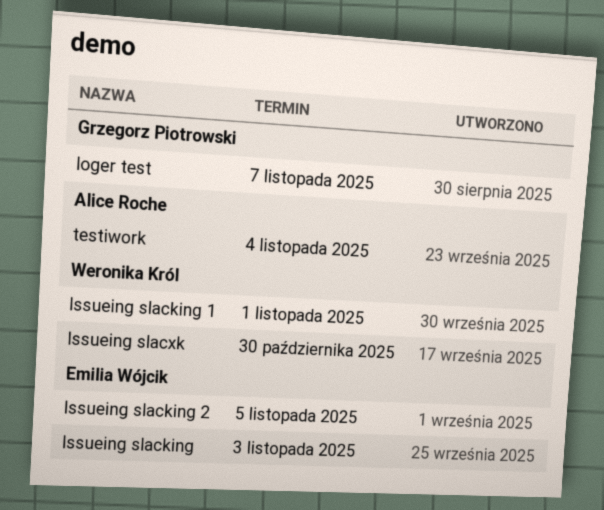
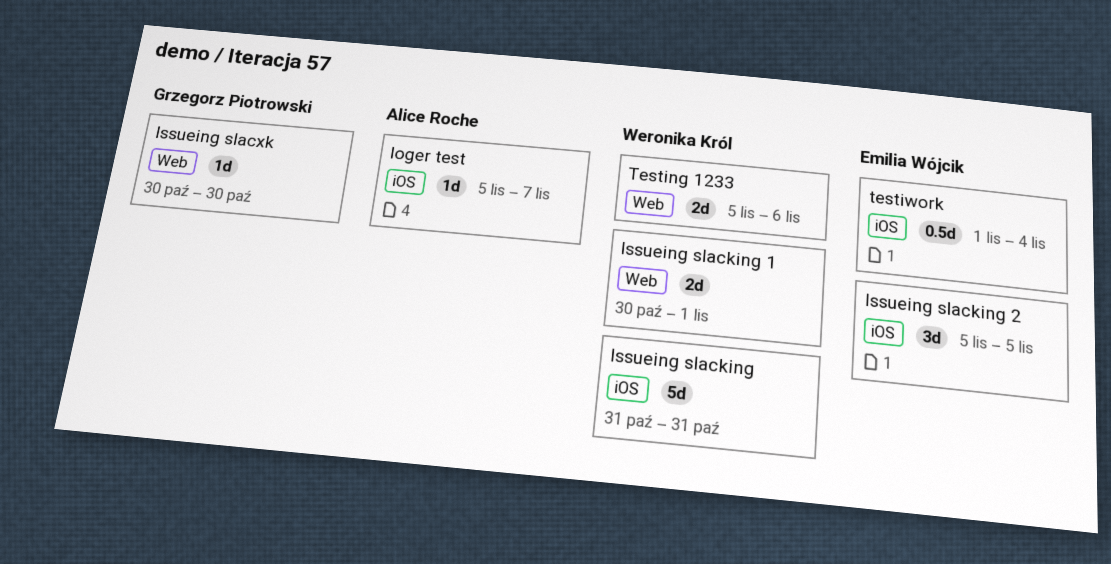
Issueing slacking, owner: Emilia Wójcik -> Weronika Król
Issueing slacking, due: Nov 3 -> Oct 31
Issueing slacxk, owner: Weronika Król -> Grzegorz Piotrowski
loger test, owner: Grzegorz Piotrowski -> Alice Roche
Testing 1233: none -> present
testiwork, owner: Alice Roche -> Emilia Wójcik

